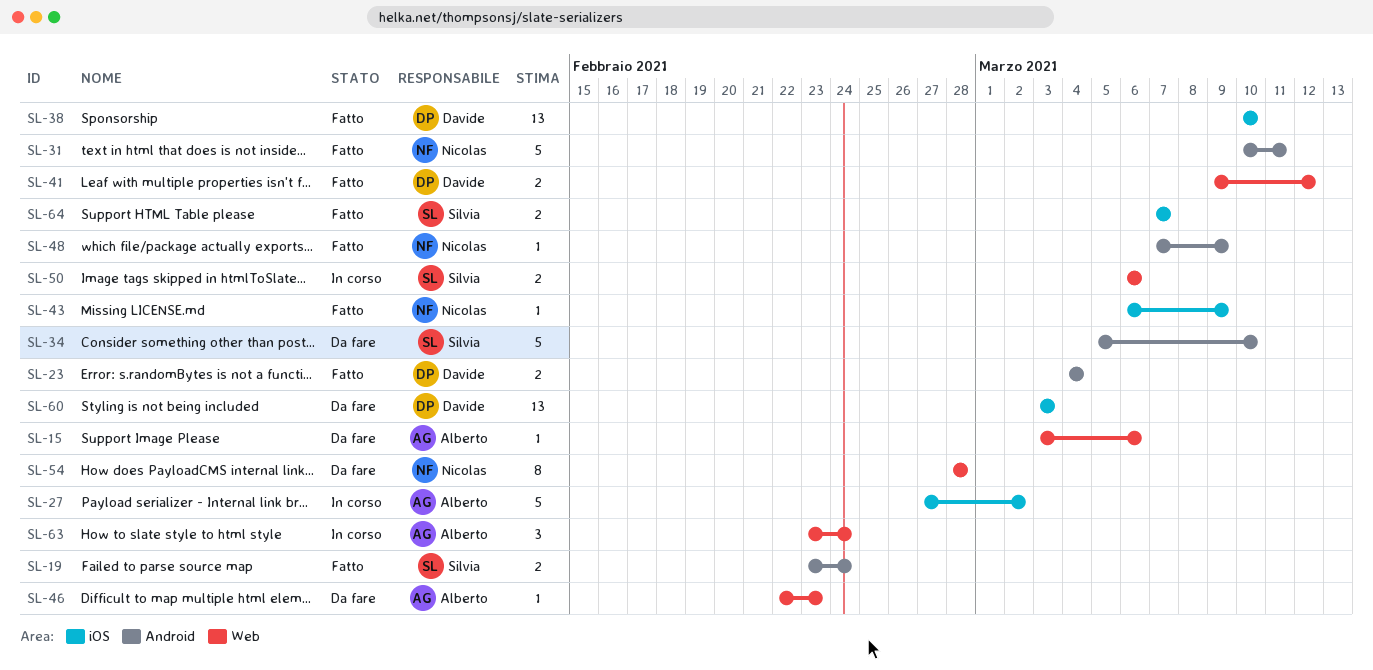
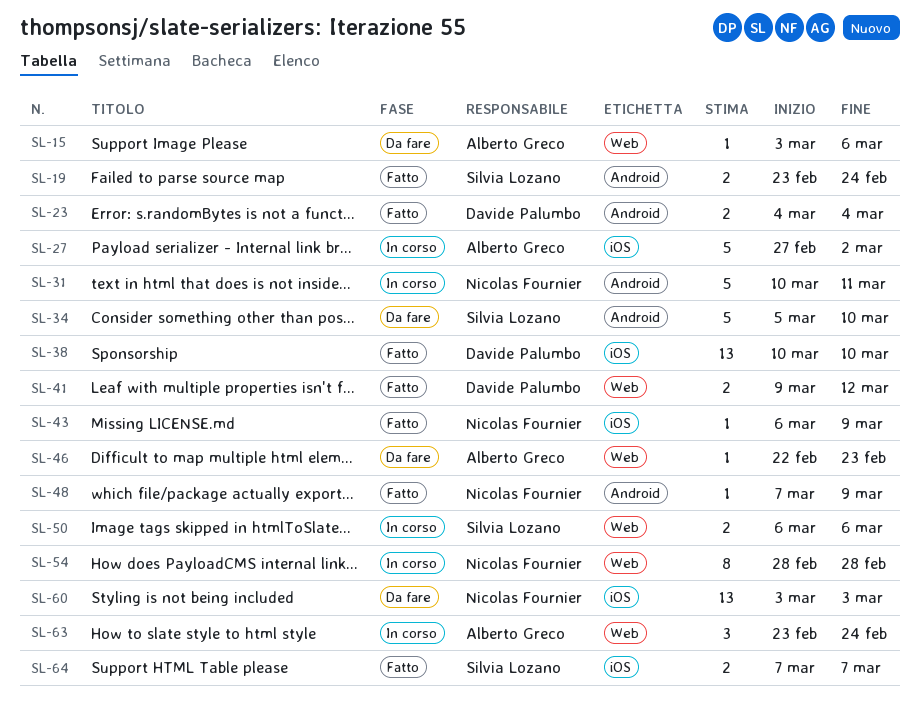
SL-31, status: Fatto -> In corso
SL-54, status: Da fare -> In corso
SL-60, owner: Davide Palumbo -> Nicolas Fournier

